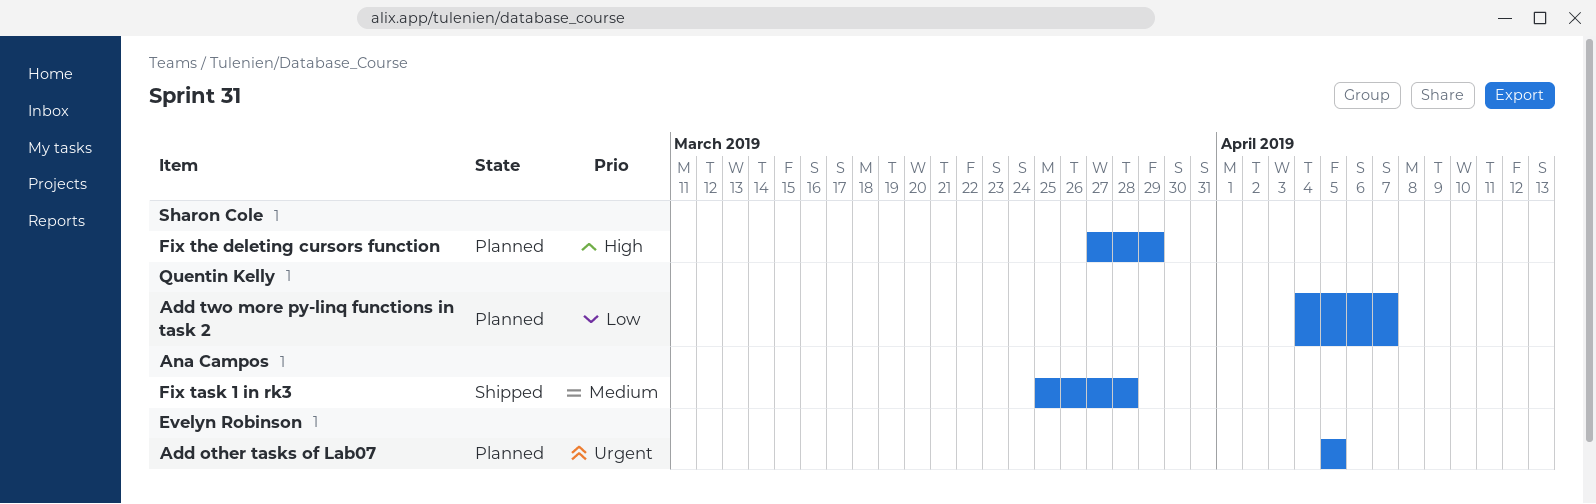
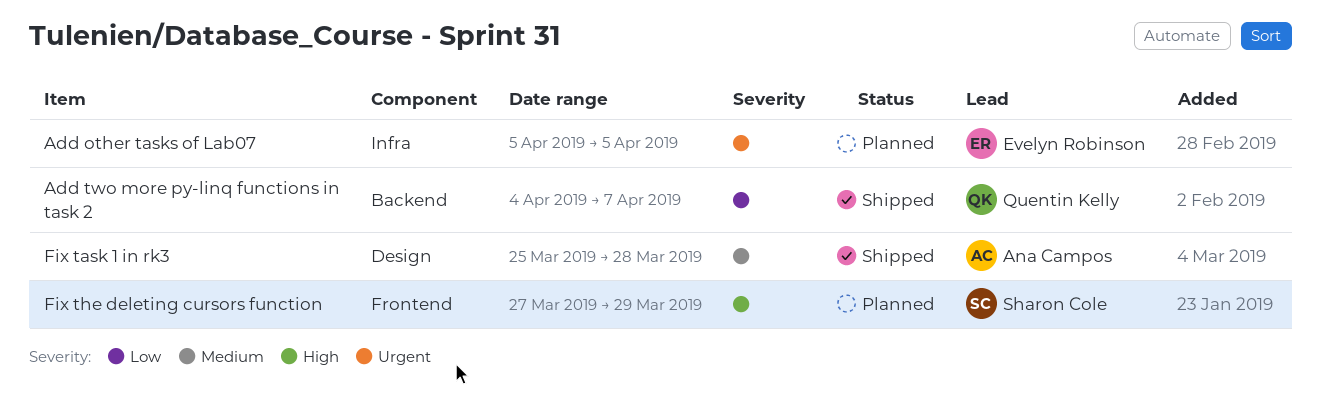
Add two more py-linq functions in task 2, status: Planned -> Shipped

